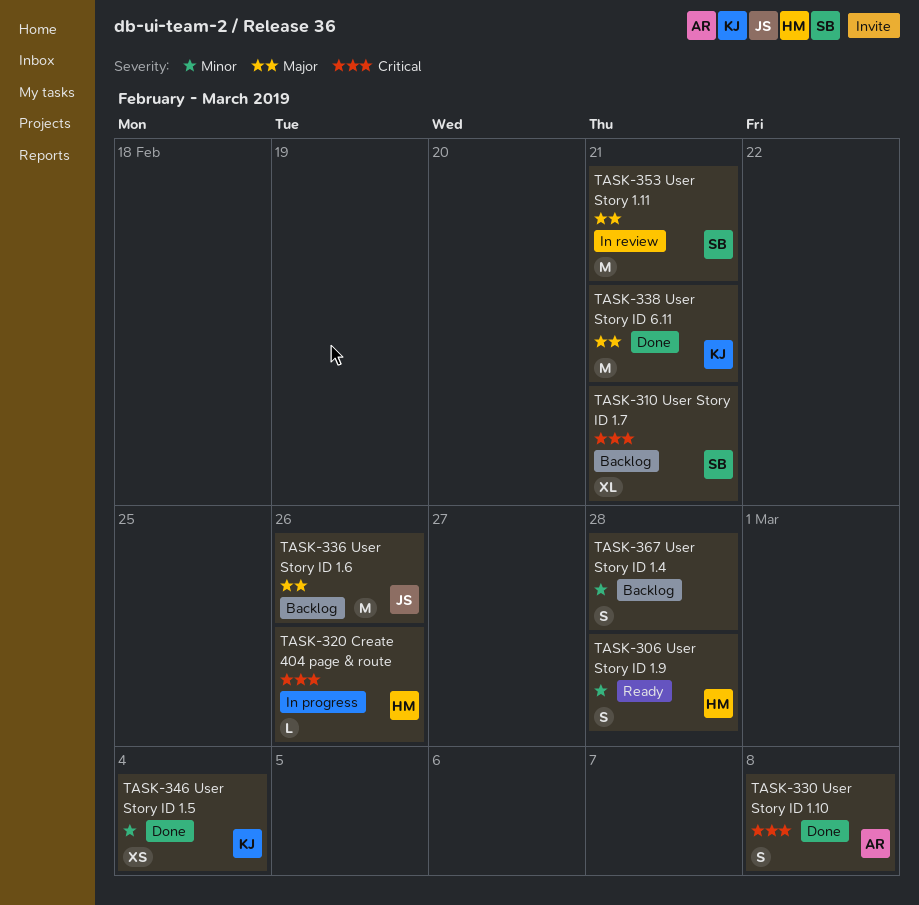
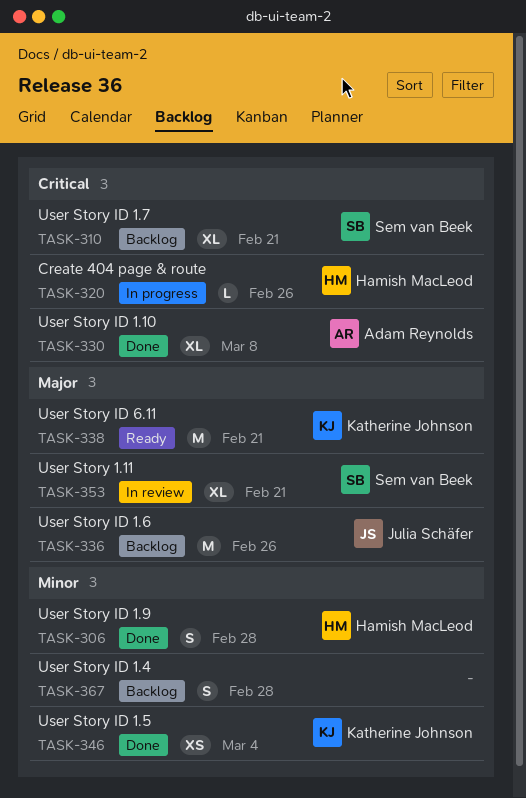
TASK-306, status: Ready -> Done
TASK-330, estimate: S -> XL
TASK-338, status: Done -> Ready
TASK-353, estimate: M -> XL

